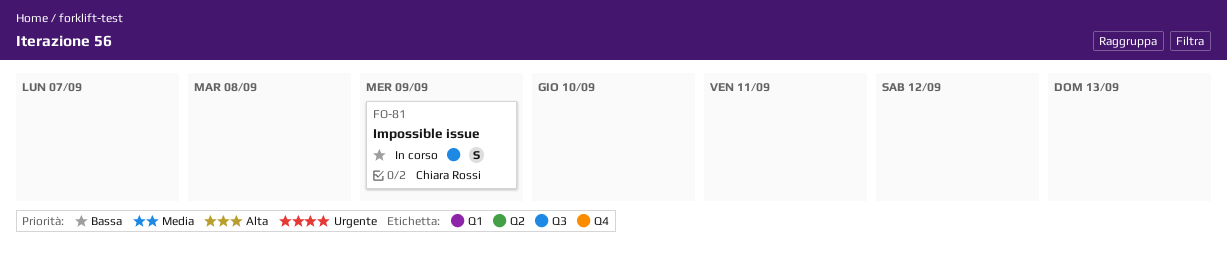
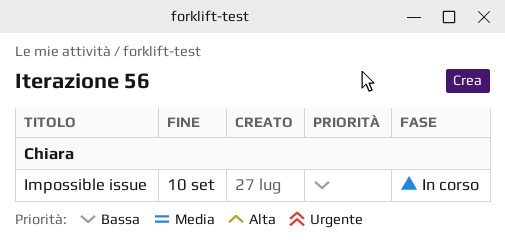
Impossible issue, due: Sep 9 -> Sep 10

